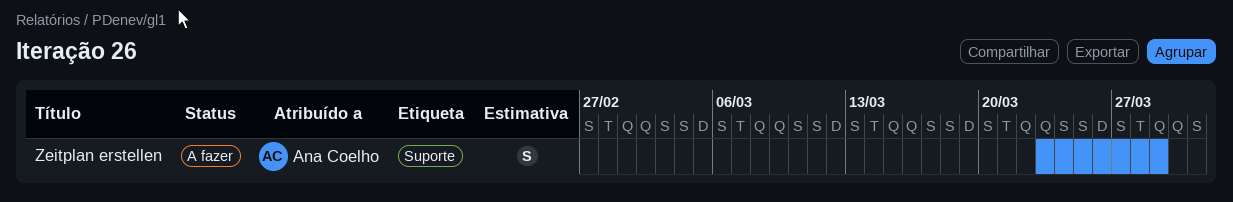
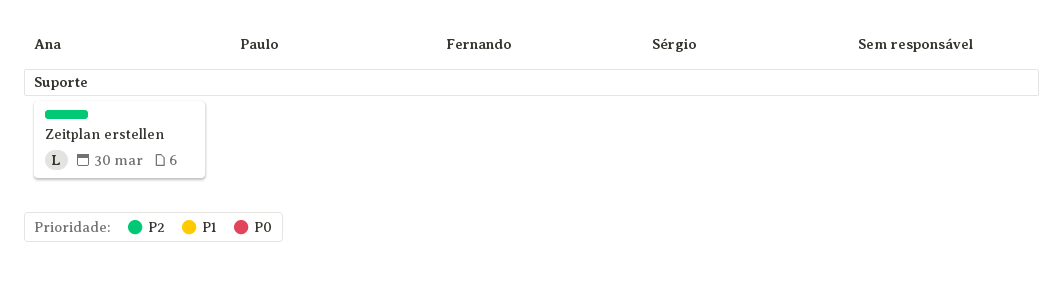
Zeitplan erstellen, estimate: S -> L
Zeitplan erstellen, due: Mar 29 -> Mar 30

